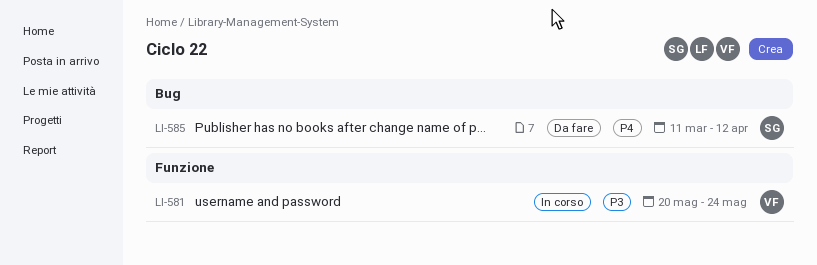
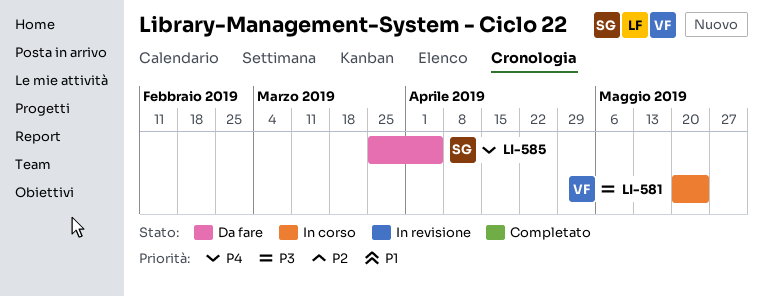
LI-585, start: Mar 11 -> Mar 25
LI-585, due: Apr 12 -> Apr 5

